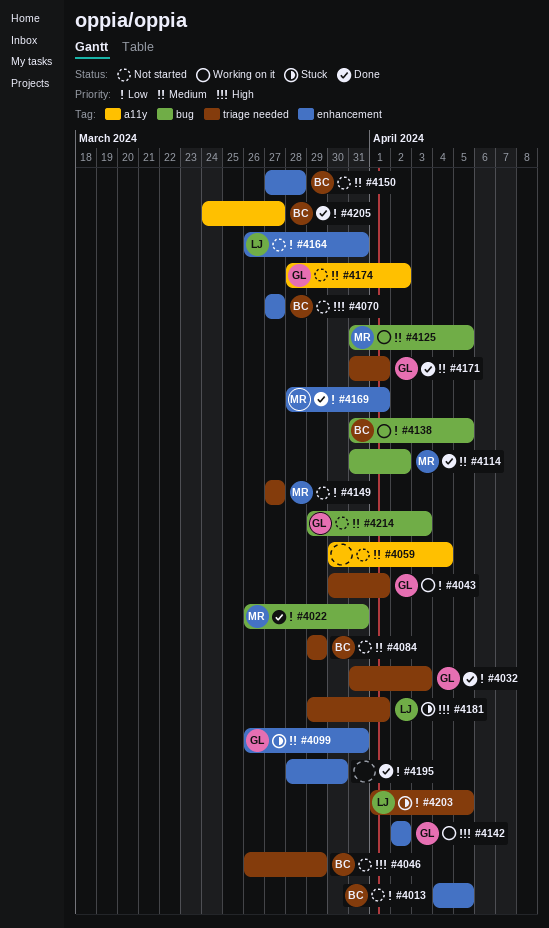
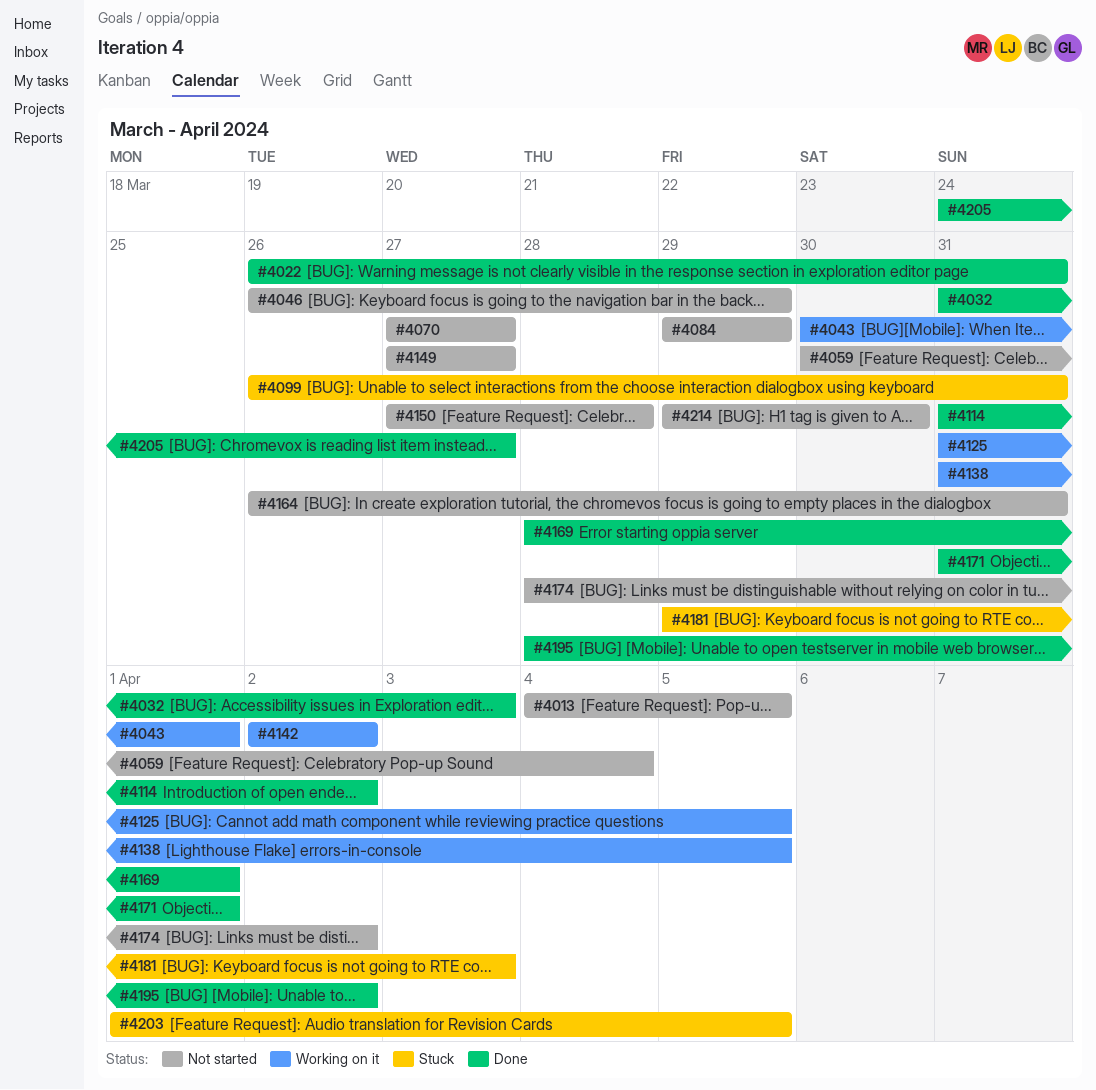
#4181, due: Apr 1 -> Apr 3
#4195, due: Mar 30 -> Apr 2
#4214, due: Apr 3 -> Mar 30

